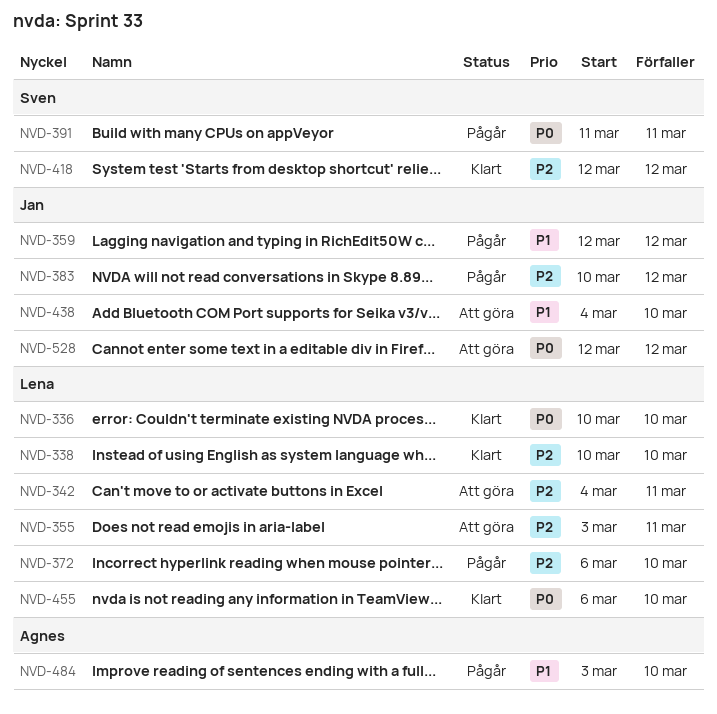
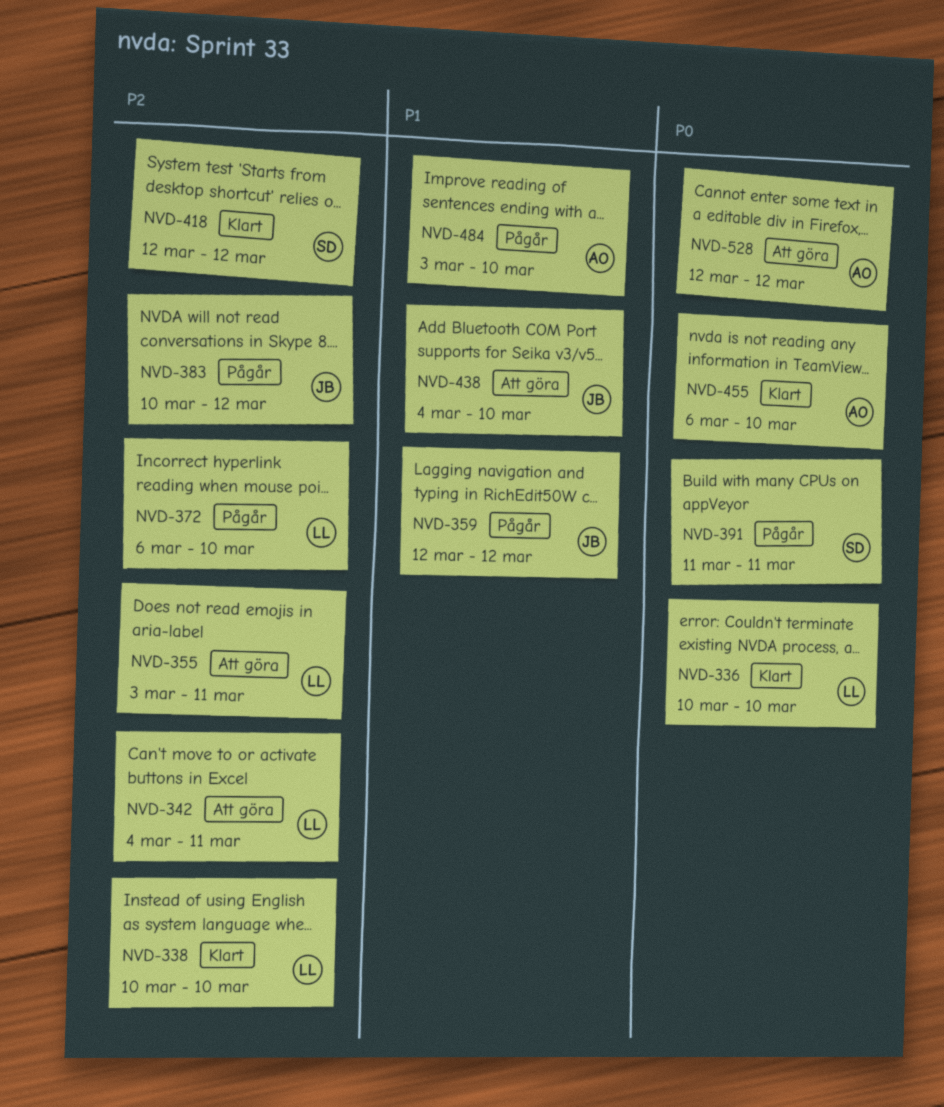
NVD-455, owner: Lena -> Agnes
NVD-528, owner: Jan -> Agnes

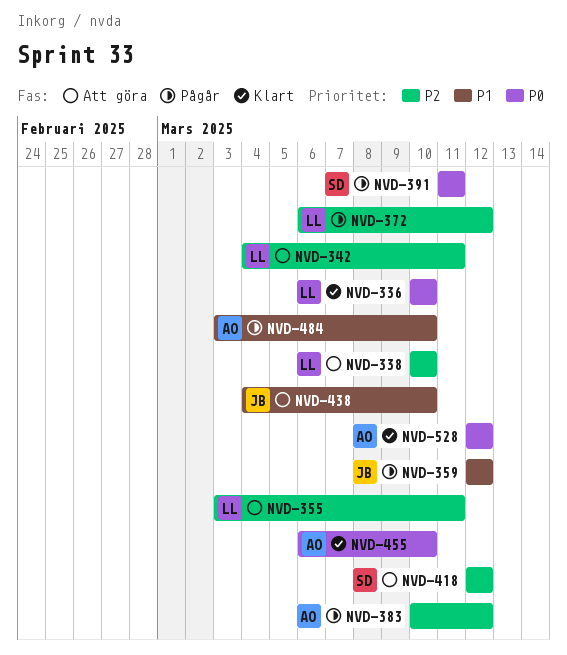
NVD-338, status: Klart -> Att göra
NVD-372, due: Mar 10 -> Mar 12
NVD-383, owner: JB -> AO
NVD-418, status: Klart -> Att göra
NVD-528, status: Att göra -> Klart

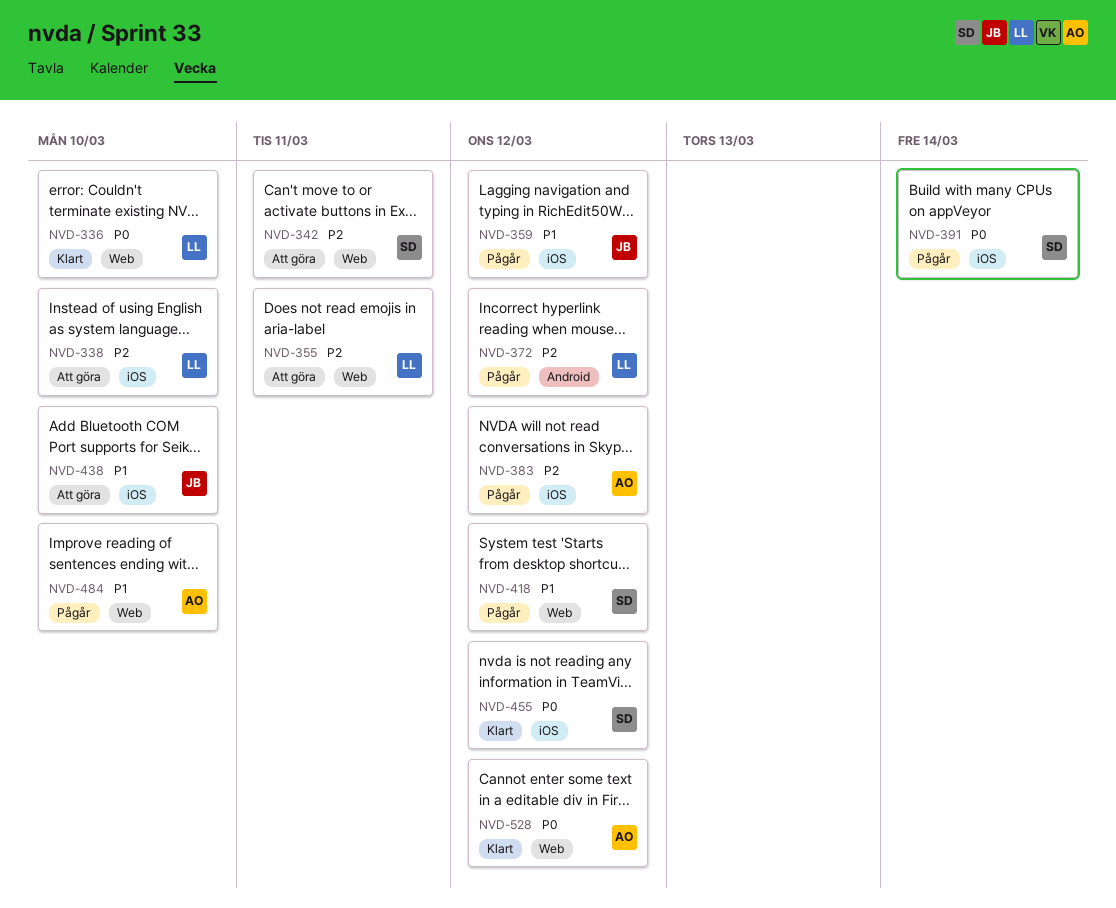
NVD-342, owner: LL -> SD
NVD-391, due: Mar 11 -> Mar 14
NVD-418, status: Att göra -> Pågår
NVD-418, priority: P2 -> P1
NVD-455, owner: AO -> SD
NVD-455, due: Mar 10 -> Mar 12

